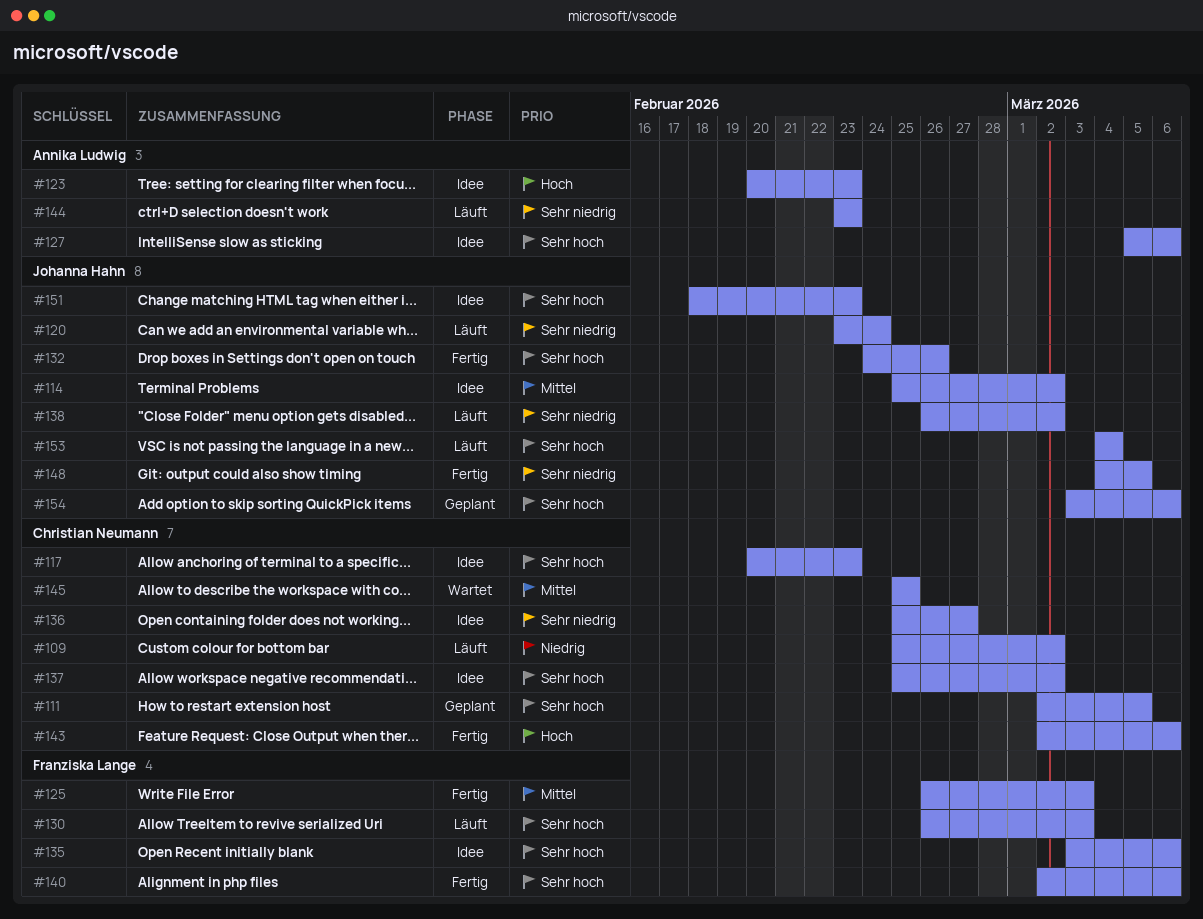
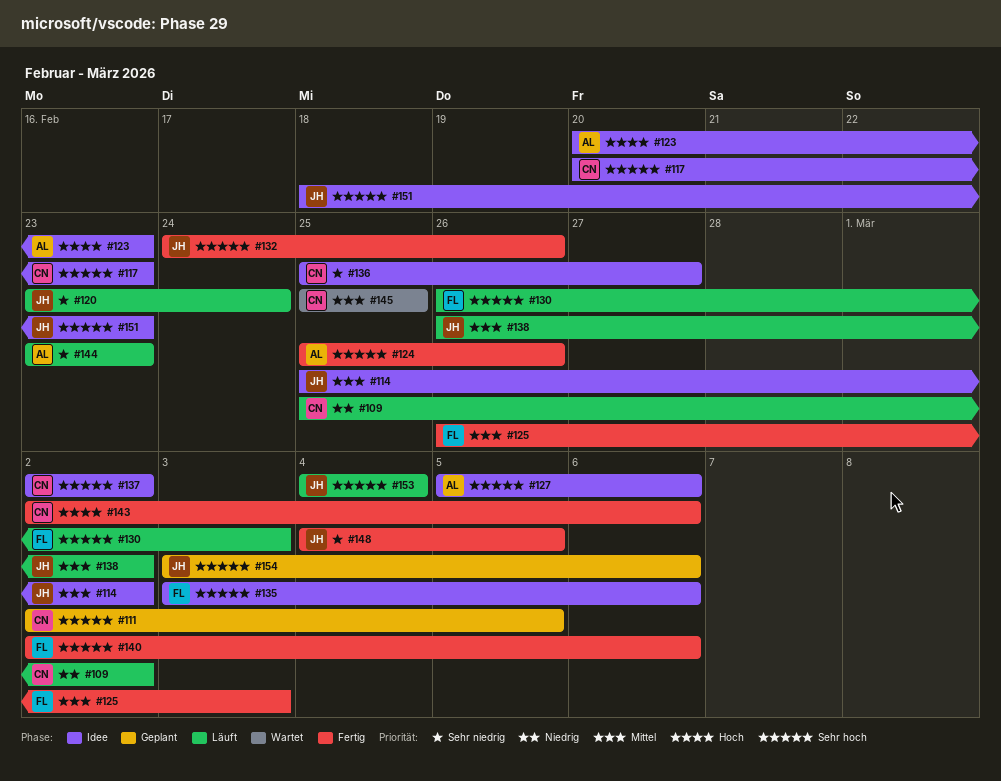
#124: none -> present
#137, start: Feb 25 -> Mar 2
#138, priority: Sehr niedrig -> Mittel

